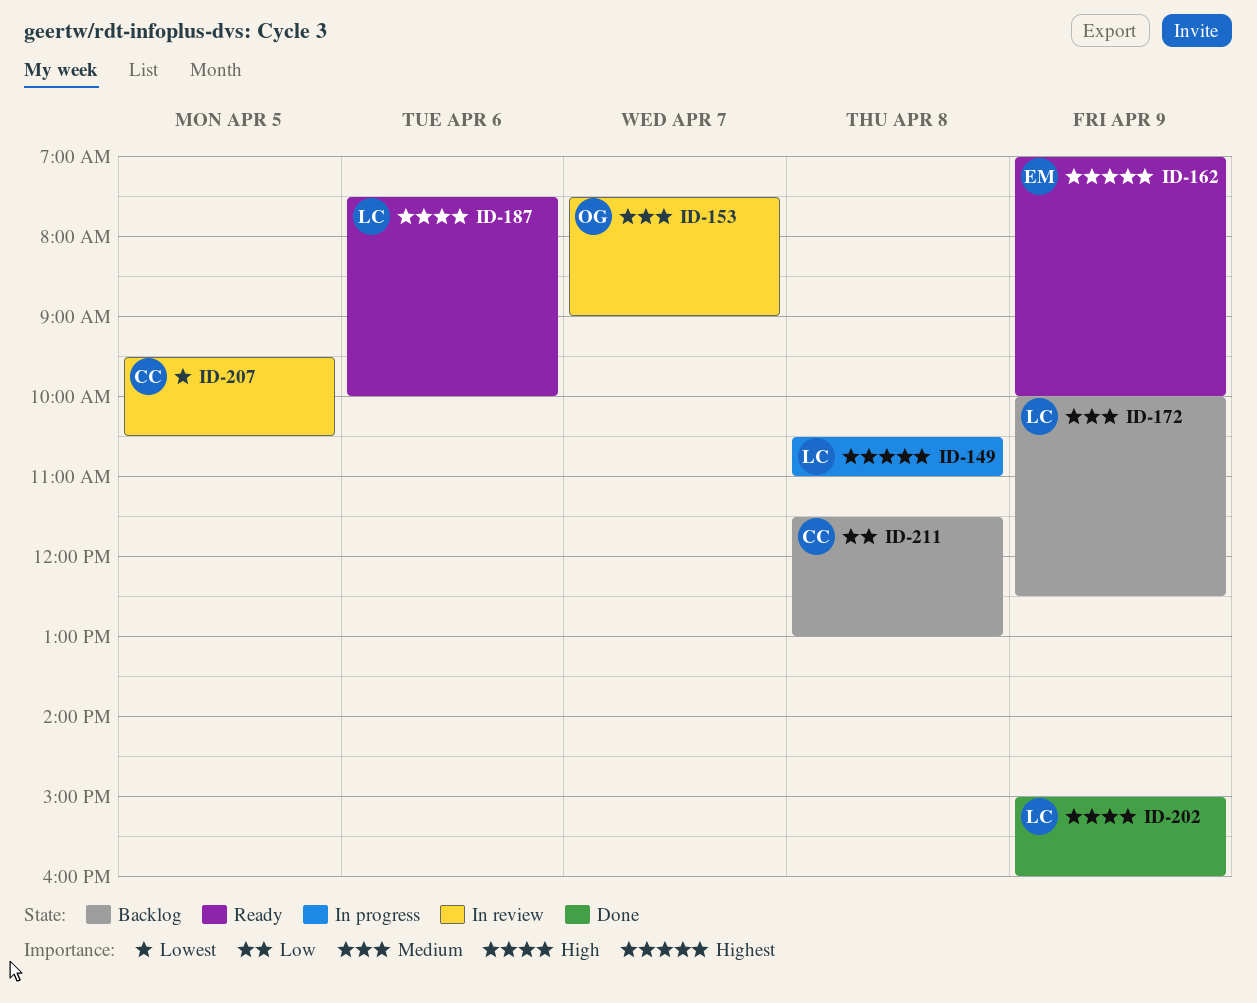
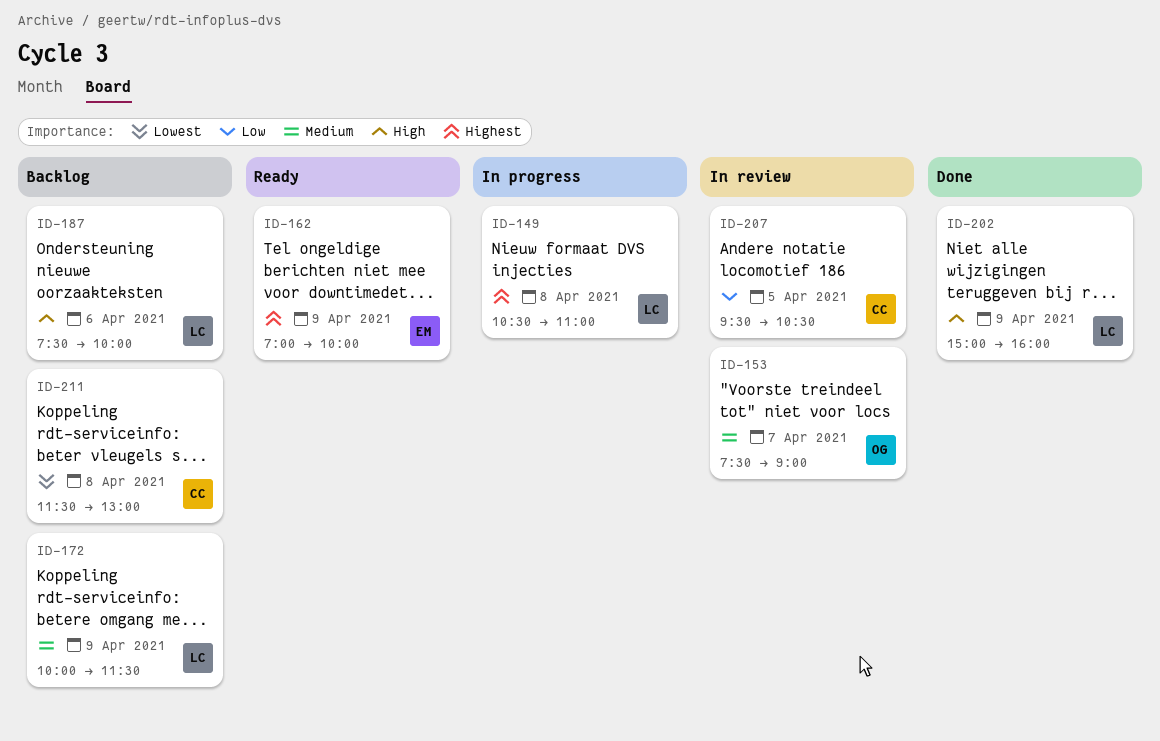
ID-172, ends: 12:30 -> 11:30
ID-187, status: Ready -> Backlog
ID-207, priority: Lowest -> Low
ID-211, priority: Low -> Lowest

